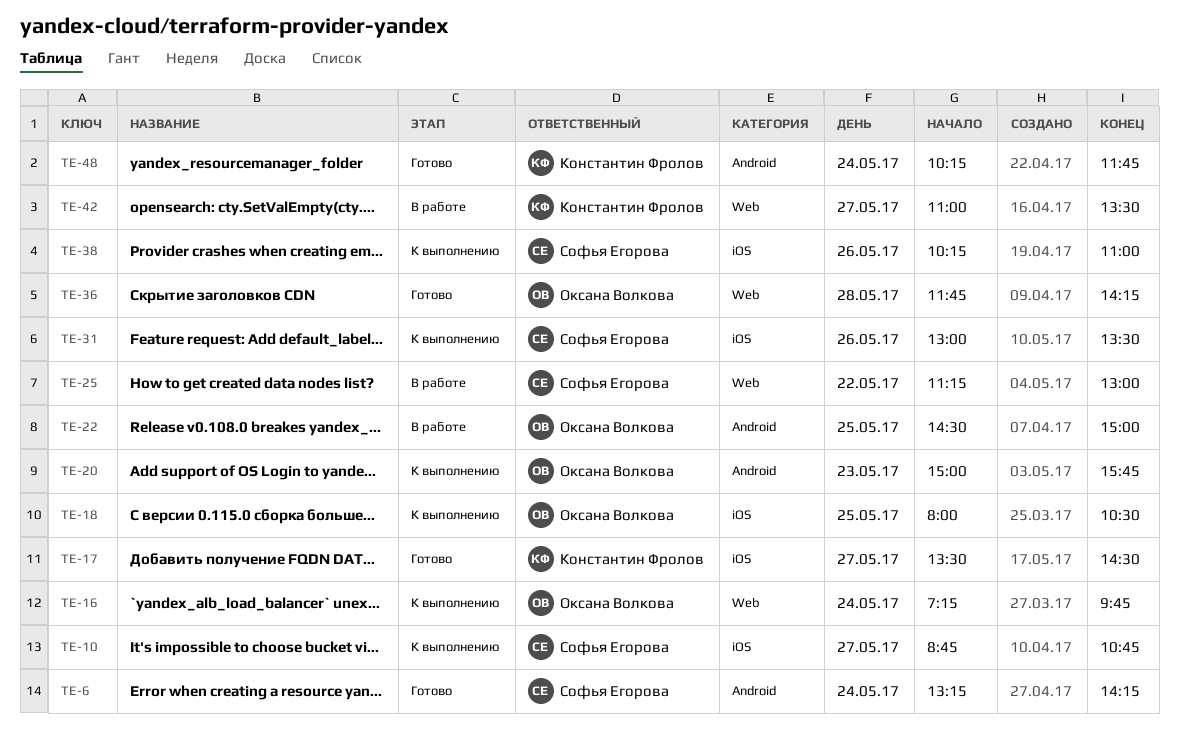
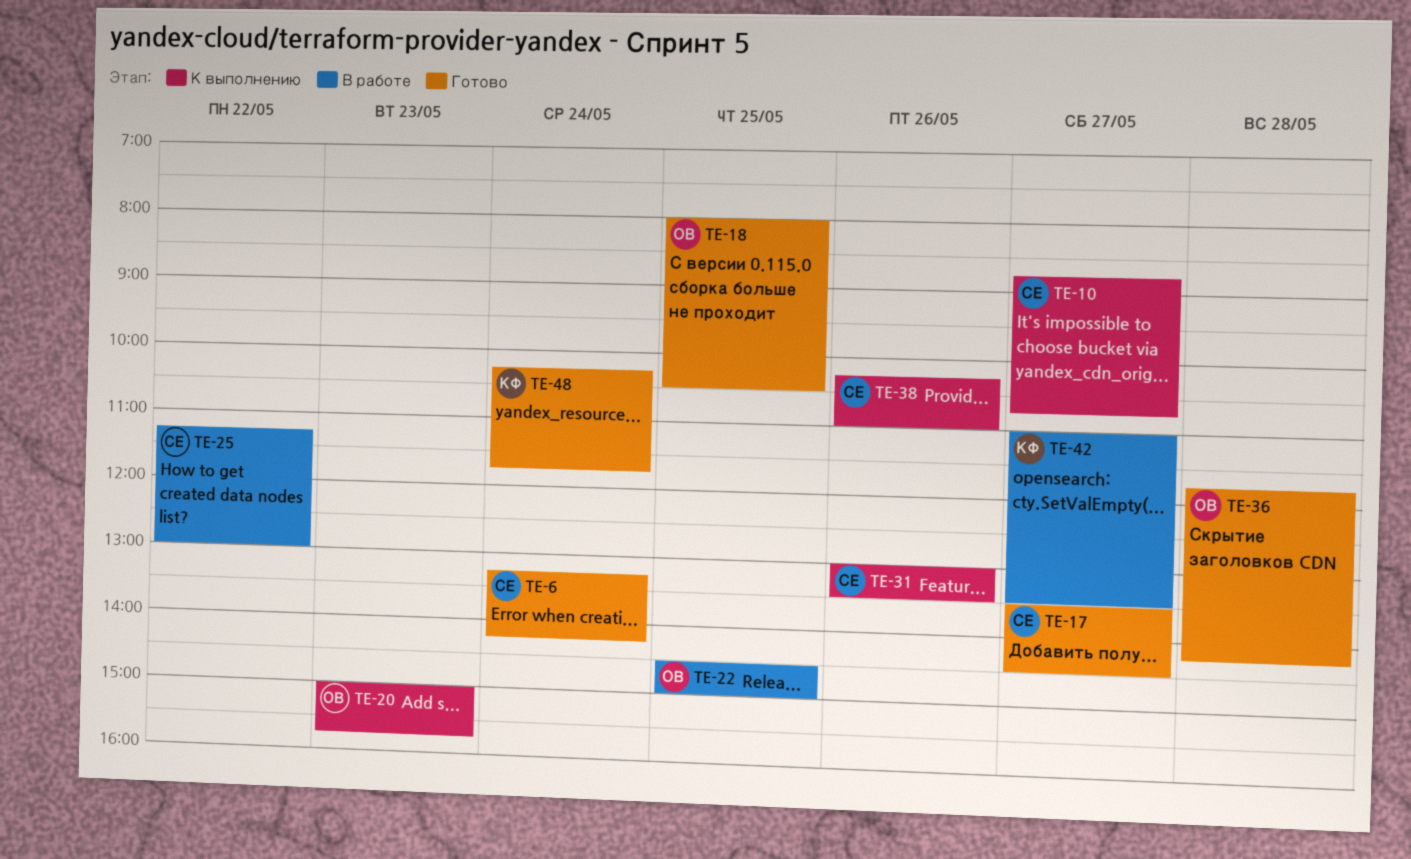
TE-16: present -> none
TE-17, owner: Константин Фролов -> Софья Егорова
TE-18, status: К выполнению -> Готово

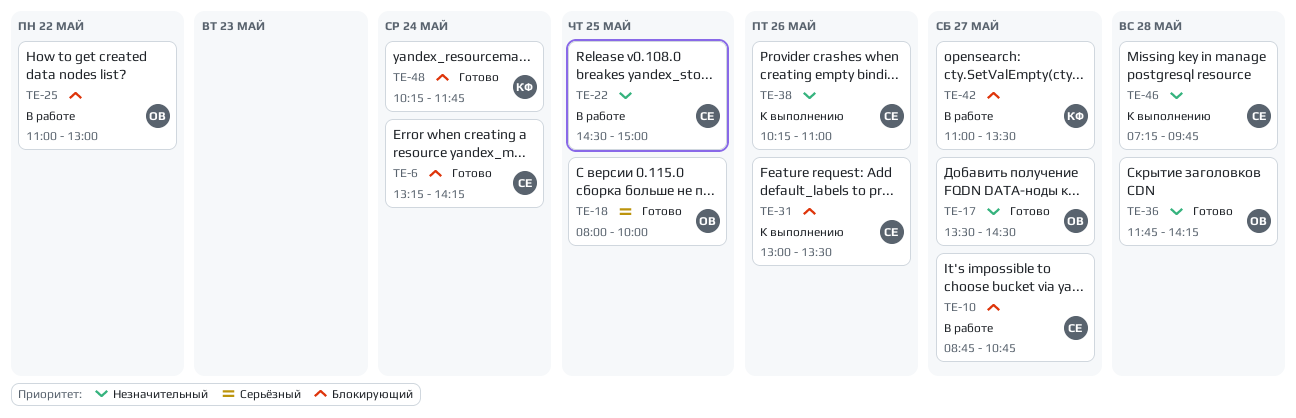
TE-10, status: К выполнению -> В работе
TE-17, owner: СЕ -> ОВ
TE-18, ends: 10:30 -> 10:00
TE-20: present -> none
TE-22, owner: ОВ -> СЕ
TE-25, owner: СЕ -> ОВ
TE-25, begins: 11:15 -> 11:00
TE-46: none -> present

